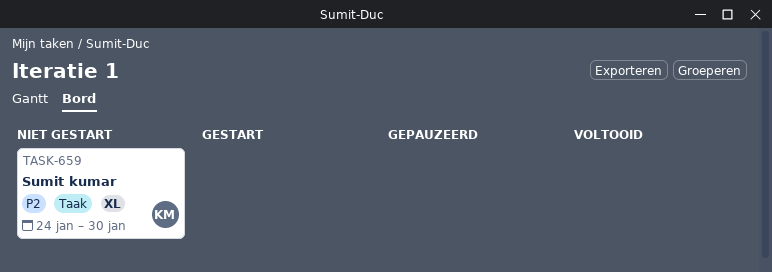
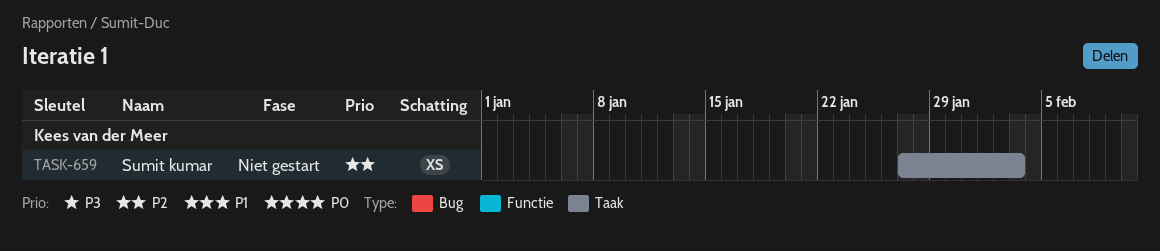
TASK-659, estimate: XL -> XS
TASK-659, start: Jan 24 -> Jan 27
TASK-659, due: Jan 30 -> Feb 3

